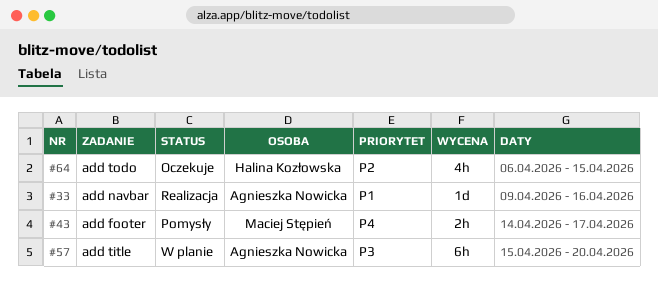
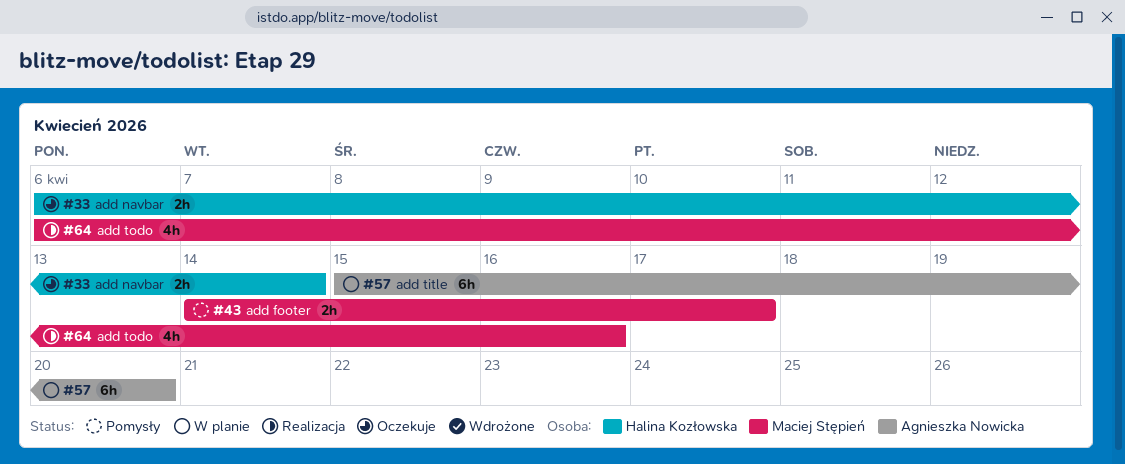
#33, status: Realizacja -> Oczekuje
#33, owner: Agnieszka Nowicka -> Halina Kozłowska
#33, estimate: 1d -> 2h
#33, start: Apr 9 -> Apr 6
#33, due: Apr 16 -> Apr 14
#64, status: Oczekuje -> Realizacja
#64, owner: Halina Kozłowska -> Maciej Stępień
#64, due: Apr 15 -> Apr 16

